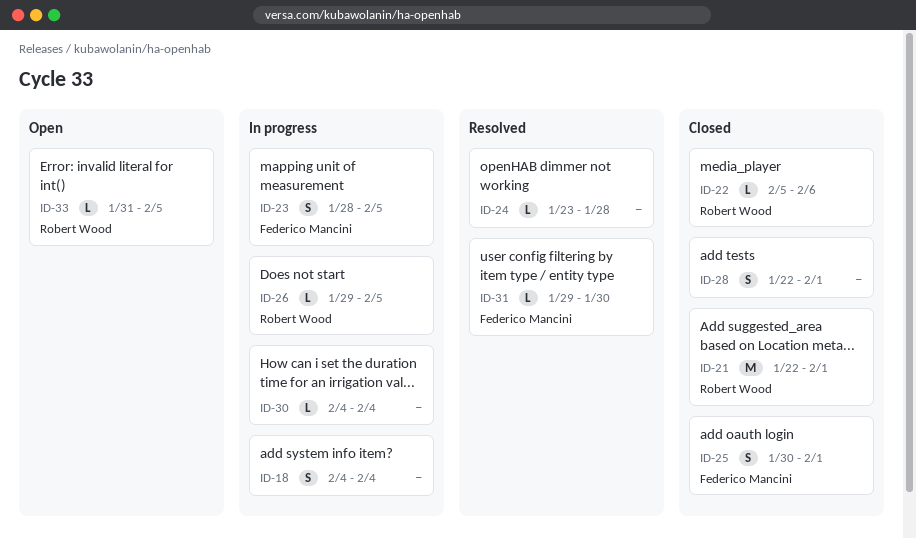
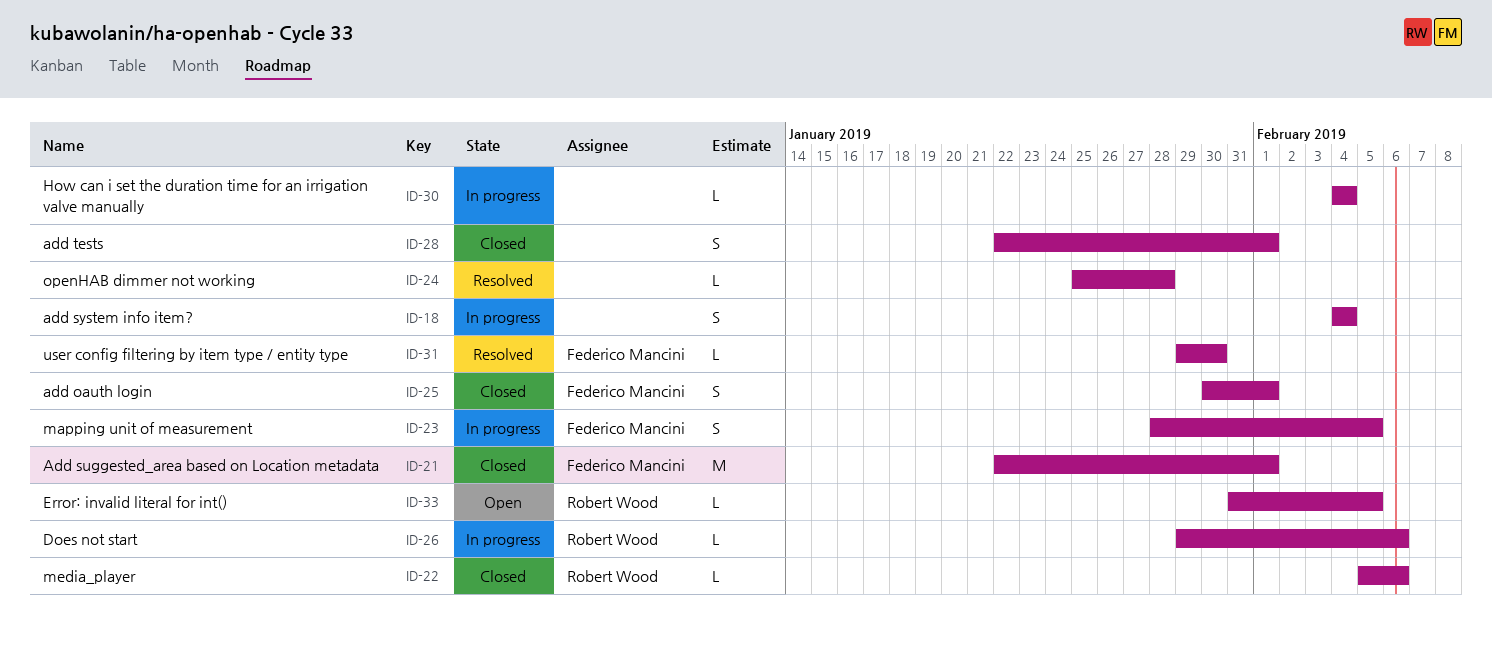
ID-21, owner: Robert Wood -> Federico Mancini
ID-24, start: Jan 23 -> Jan 25
ID-26, due: Feb 5 -> Feb 6

